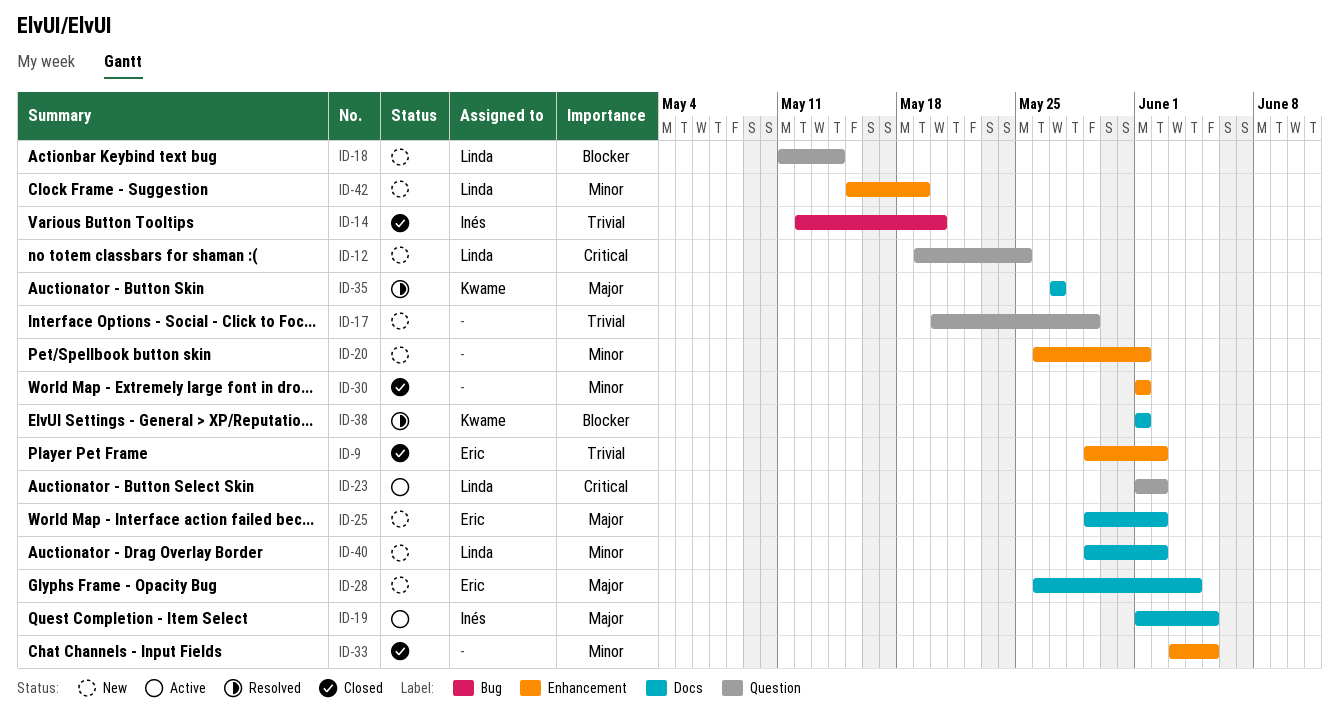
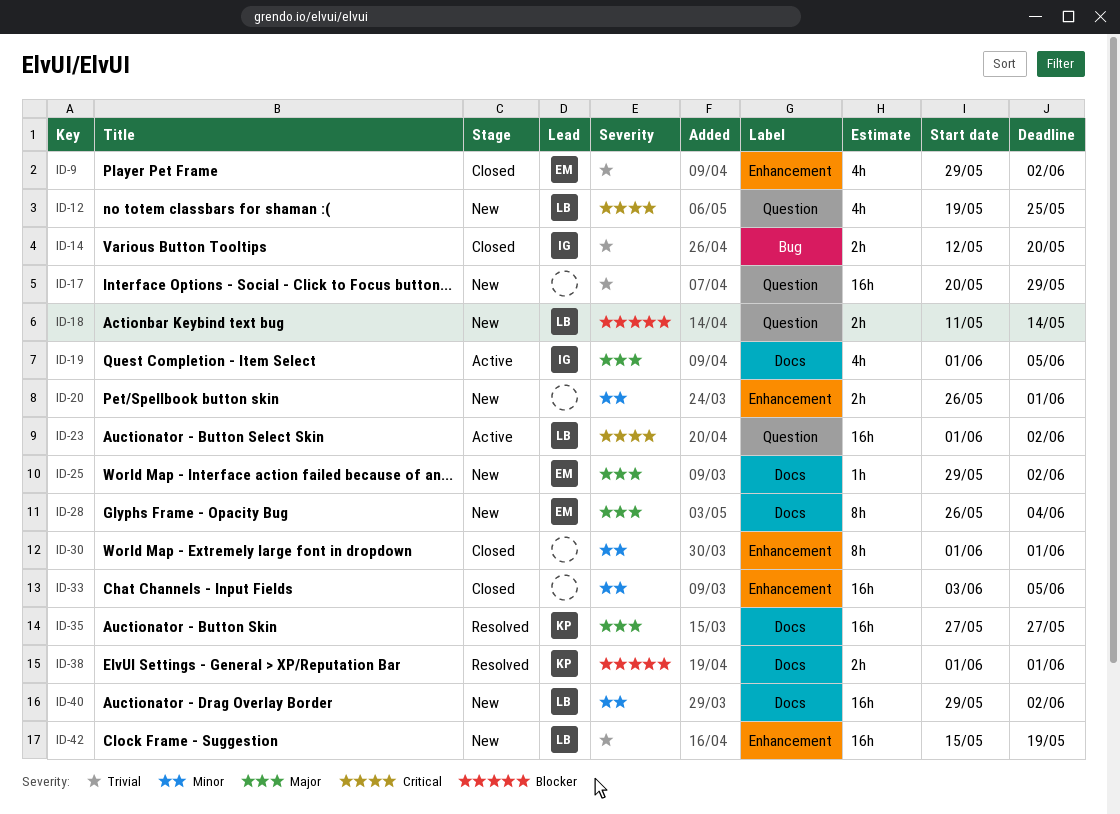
ID-42, priority: Minor -> Trivial

